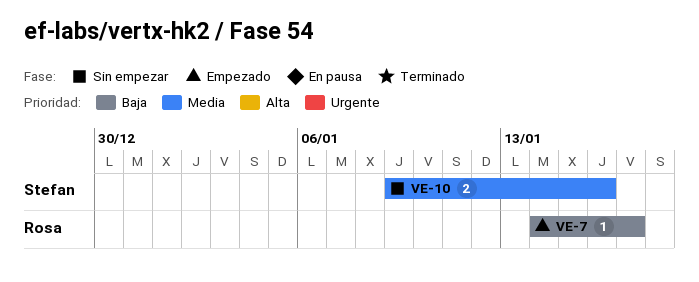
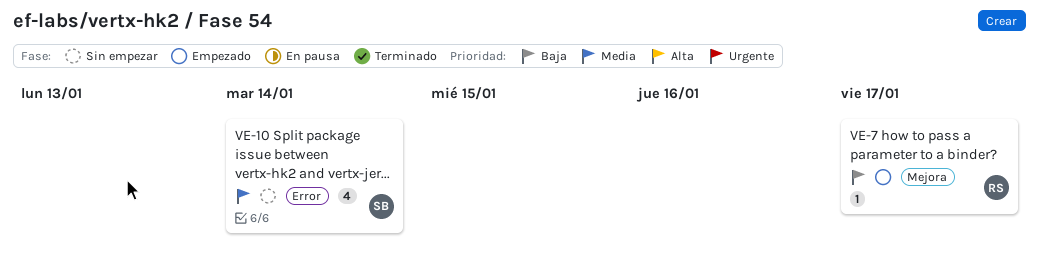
VE-10, estimate: 2 -> 4
VE-10, due: Jan 16 -> Jan 14

